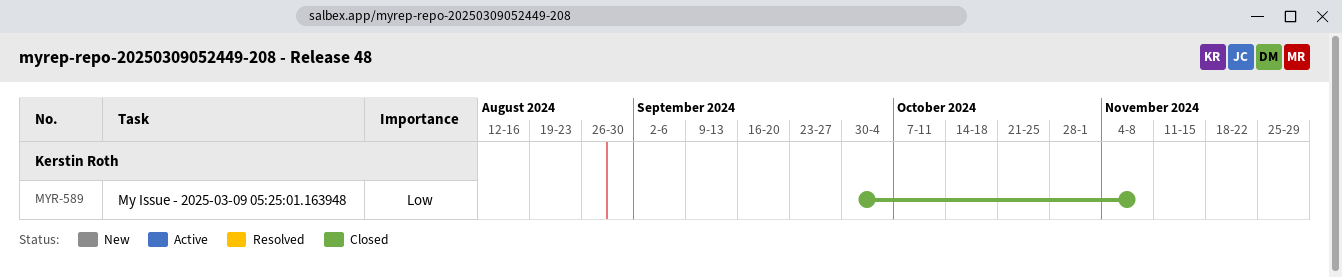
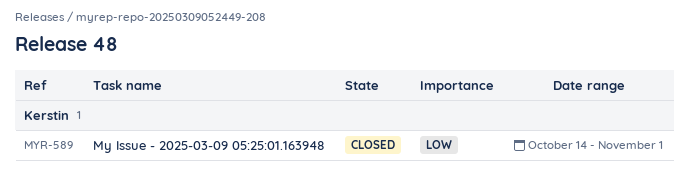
MYR-589, start: Sep 30 -> Oct 14
MYR-589, due: Nov 8 -> Nov 1

